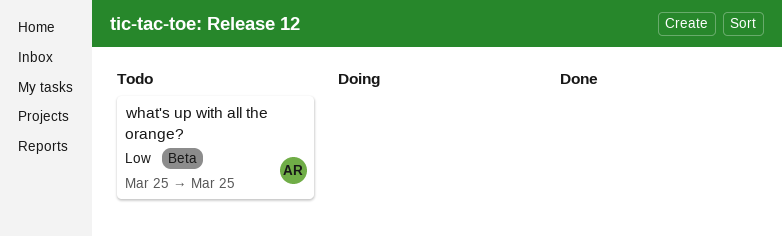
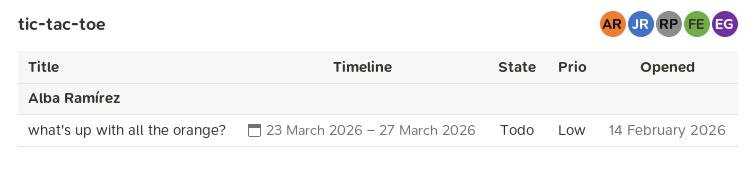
what's up with all the orange?, start: Mar 25 -> Mar 23
what's up with all the orange?, due: Mar 25 -> Mar 27

